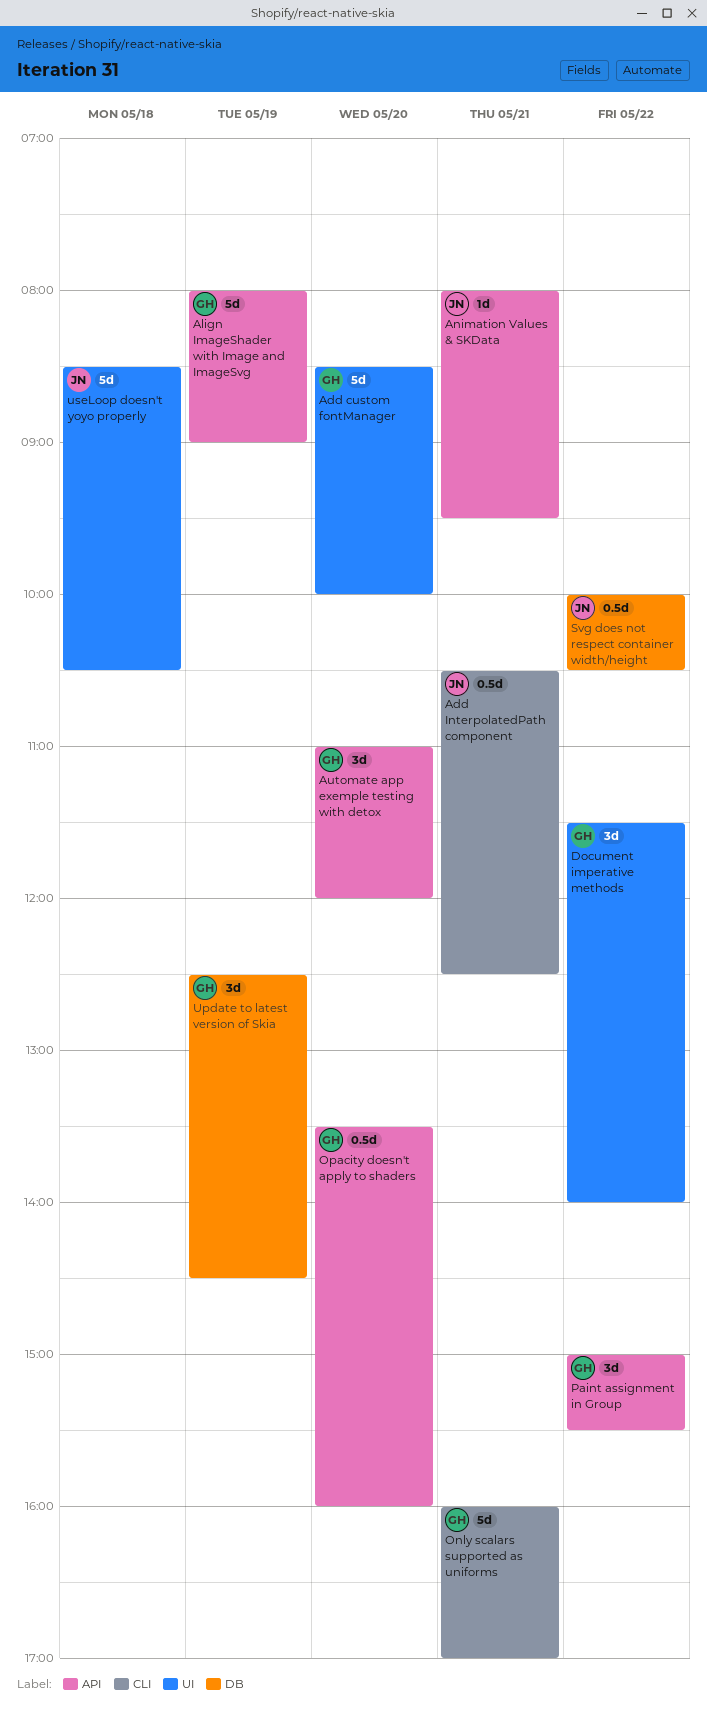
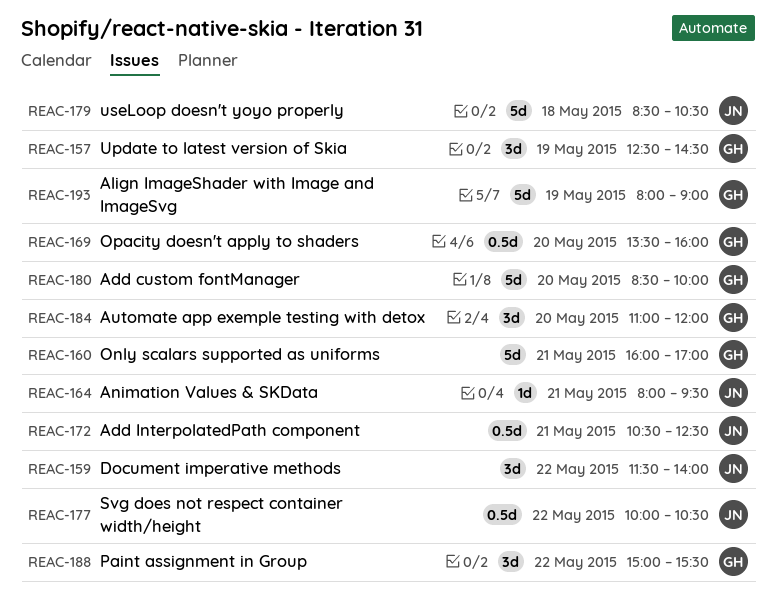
Document imperative methods, owner: GH -> JN

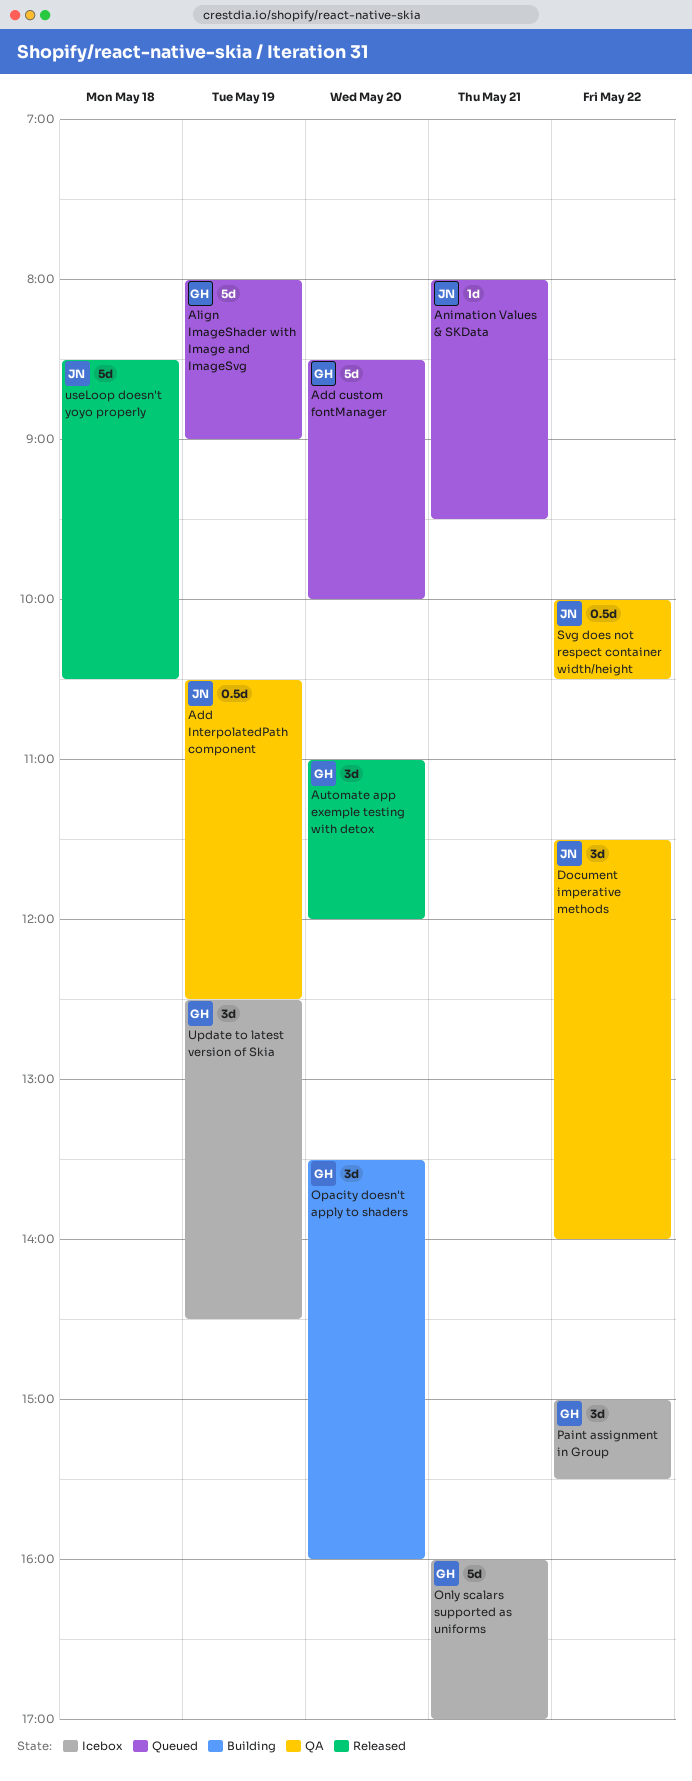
Add InterpolatedPath component, day: May 21 -> May 19
Opacity doesn't apply to shaders, estimate: 0.5d -> 3d

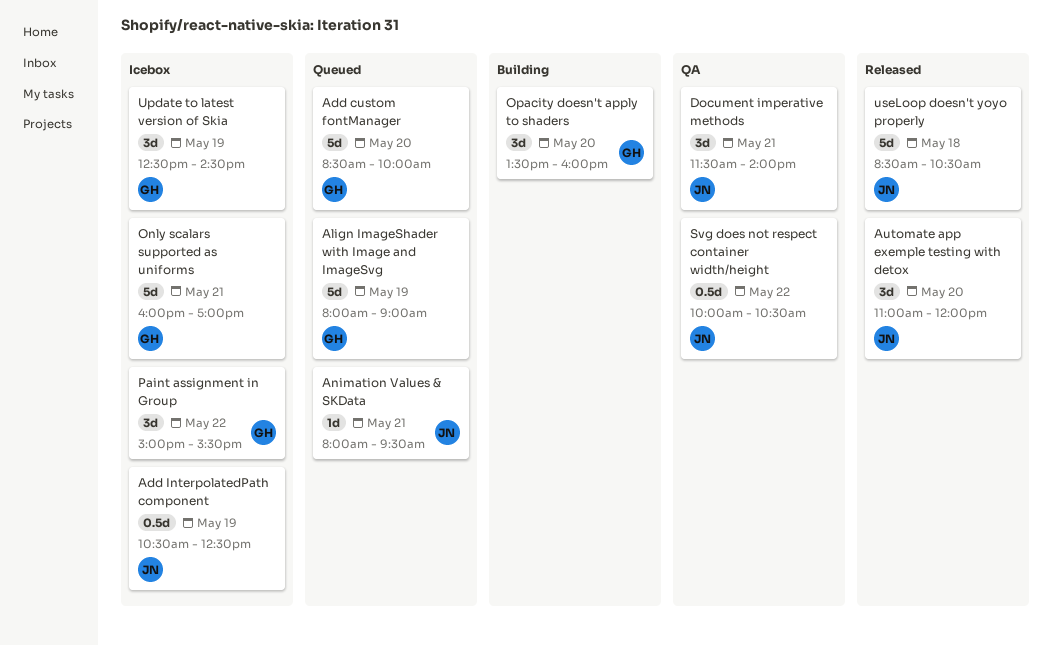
Add InterpolatedPath component, status: QA -> Icebox
Automate app exemple testing with detox, owner: GH -> JN
Document imperative methods, day: May 22 -> May 21

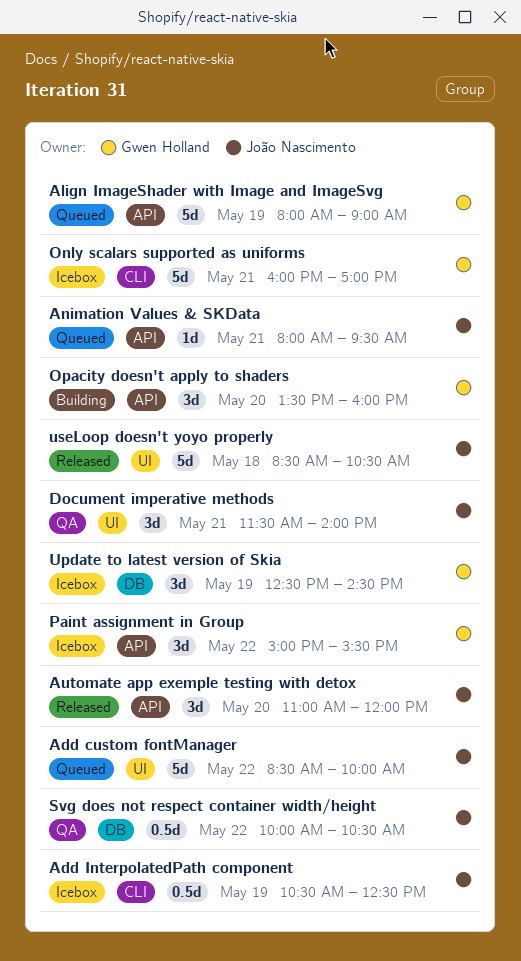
Add custom fontManager, owner: Gwen Holland -> João Nascimento
Add custom fontManager, day: May 20 -> May 22

